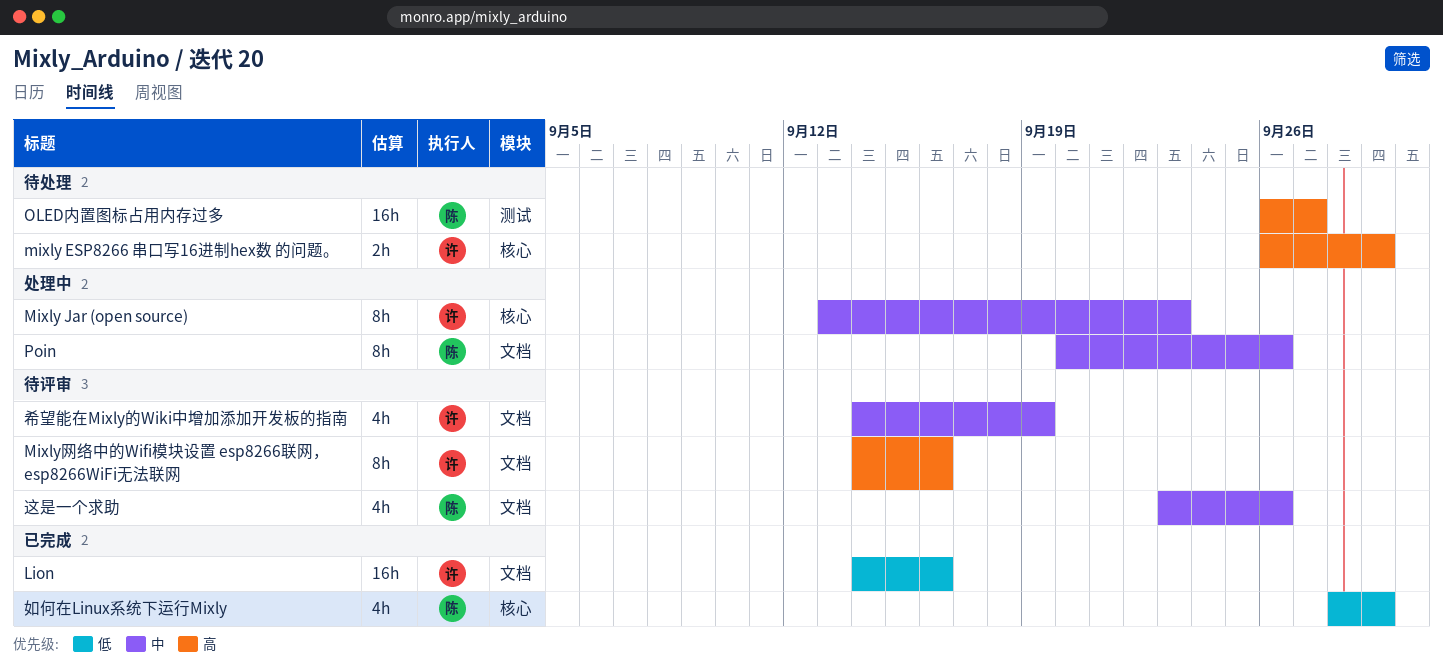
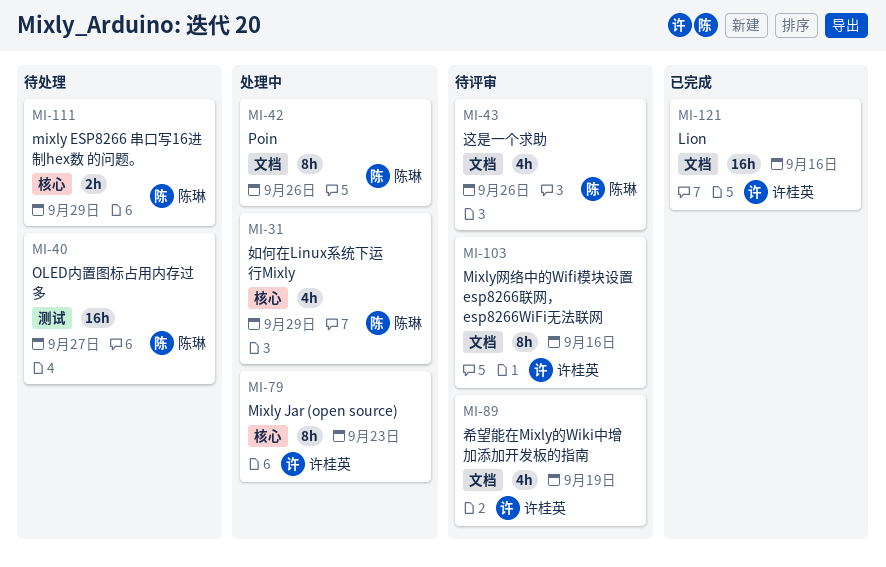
mixly ESP8266 串口写16进制hex数 的问题。, owner: 许桂英 -> 陈琳
如何在Linux系统下运行Mixly, status: 已完成 -> 处理中

